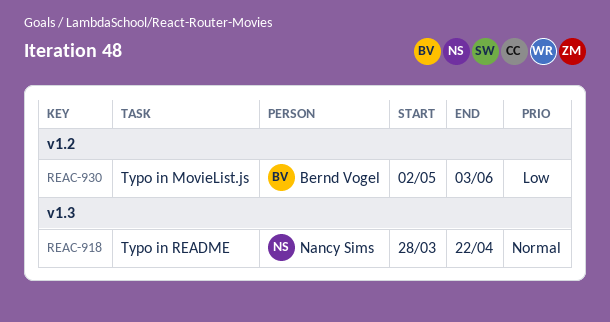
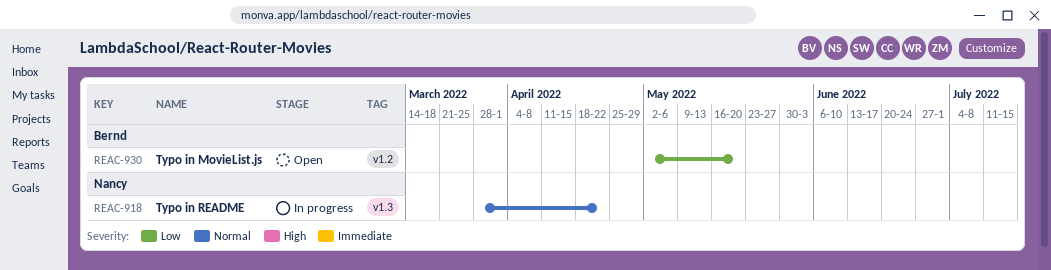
REAC-930, due: Jun 3 -> May 20

